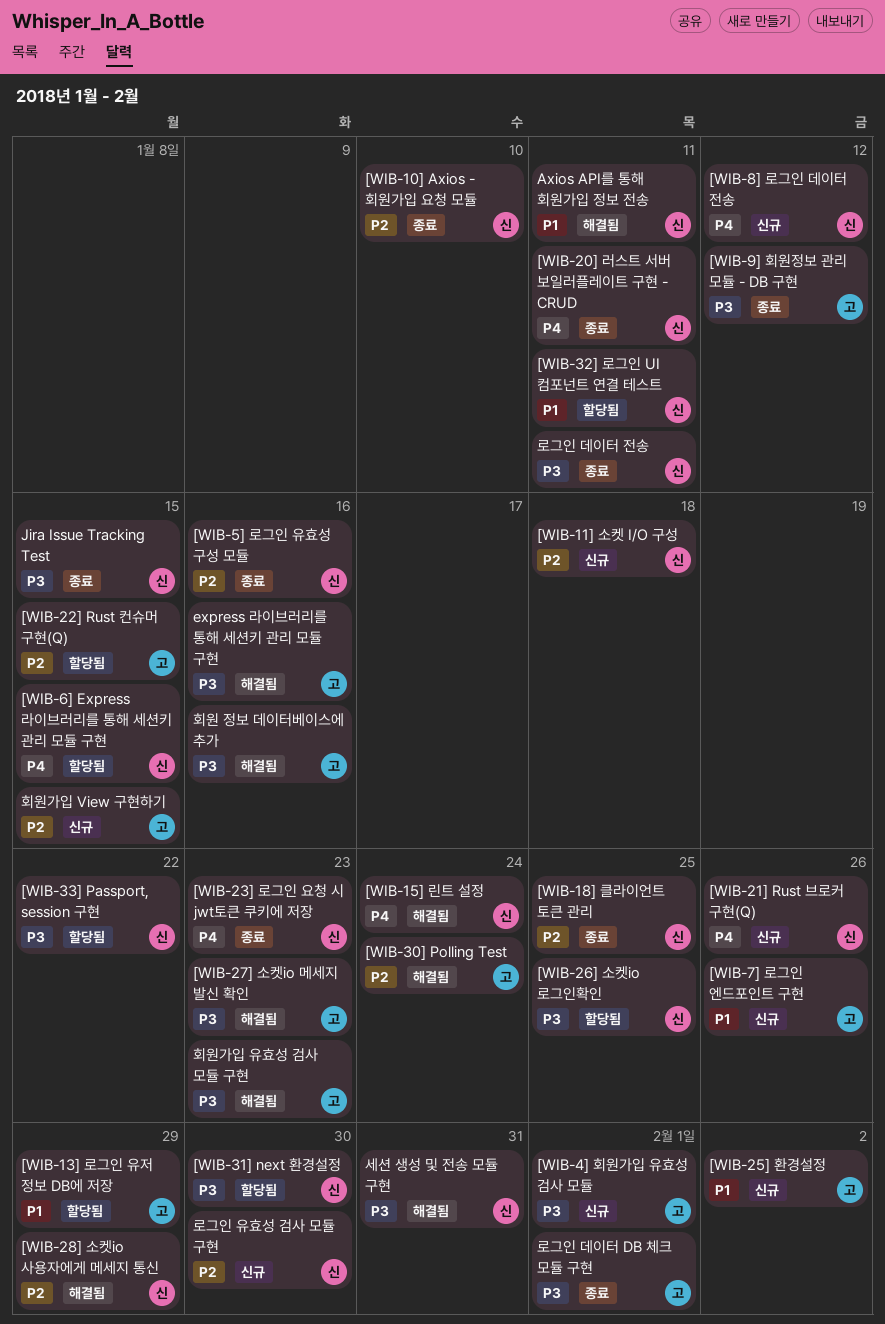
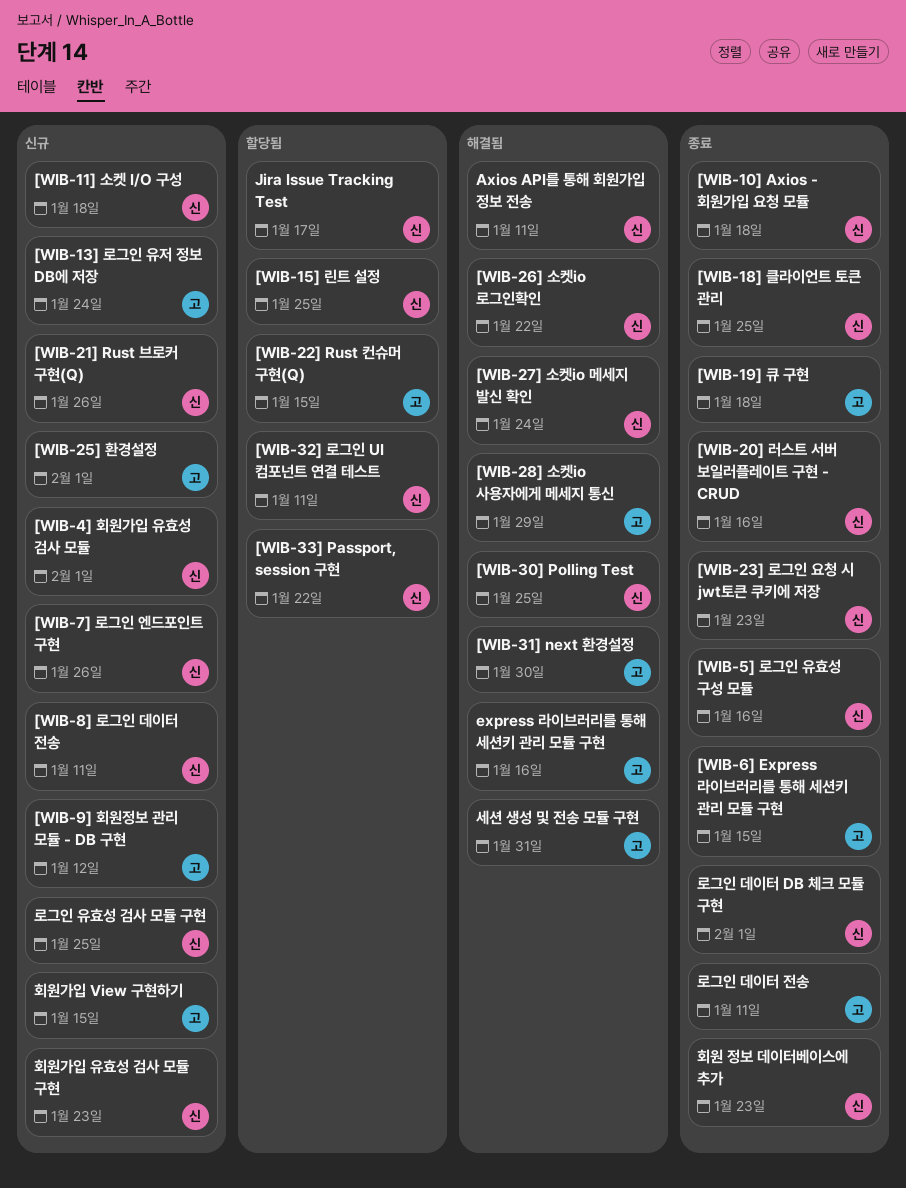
[WIB-10] Axios - 회원가입 요청 모듈, due: Jan 10 -> Jan 18
[WIB-13] 로그인 유저 정보 DB에 저장, status: 할당됨 -> 신규
[WIB-13] 로그인 유저 정보 DB에 저장, due: Jan 29 -> Jan 24
[WIB-15] 린트 설정, status: 해결됨 -> 할당됨
[WIB-15] 린트 설정, due: Jan 24 -> Jan 25
[WIB-19] 큐 구현: none -> present
[WIB-20] 러스트 서버 보일러플레이트 구현 - CRUD, due: Jan 11 -> Jan 16
[WIB-25] 환경설정, due: Feb 2 -> Feb 1
[WIB-26] 소켓io 로그인확인, status: 할당됨 -> 해결됨
[WIB-26] 소켓io 로그인확인, due: Jan 25 -> Jan 22
[WIB-27] 소켓io 메세지 발신 확인, owner: 고 -> 신
[WIB-27] 소켓io 메세지 발신 확인, due: Jan 23 -> Jan 24
[WIB-28] 소켓io 사용자에게 메세지 통신, owner: 신 -> 고
[WIB-30] Polling Test, owner: 고 -> 신
[WIB-30] Polling Test, due: Jan 24 -> Jan 25
[WIB-31] next 환경설정, status: 할당됨 -> 해결됨
[WIB-31] next 환경설정, owner: 신 -> 고
[WIB-4] 회원가입 유효성 검사 모듈, owner: 고 -> 신
[WIB-6] Express 라이브러리를 통해 세션키 관리 모듈 구현, status: 할당됨 -> 종료
[WIB-6] Express 라이브러리를 통해 세션키 관리 모듈 구현, owner: 신 -> 고
[WIB-7] 로그인 엔드포인트 구현, owner: 고 -> 신
[WIB-8] 로그인 데이터 전송, due: Jan 12 -> Jan 11
[WIB-9] 회원정보 관리 모듈 - DB 구현, status: 종료 -> 신규
Jira Issue Tracking Test, status: 종료 -> 할당됨
Jira Issue Tracking Test, due: Jan 15 -> Jan 17
로그인 데이터 DB 체크 모듈 구현, owner: 고 -> 신
로그인 데이터 전송, owner: 신 -> 고
로그인 유효성 검사 모듈 구현, due: Jan 30 -> Jan 25
세션 생성 및 전송 모듈 구현, owner: 신 -> 고
회원 정보 데이터베이스에 추가, status: 해결됨 -> 종료
회원 정보 데이터베이스에 추가, owner: 고 -> 신
회원 정보 데이터베이스에 추가, due: Jan 16 -> Jan 23
회원가입 유효성 검사 모듈 구현, status: 해결됨 -> 신규
회원가입 유효성 검사 모듈 구현, owner: 고 -> 신

